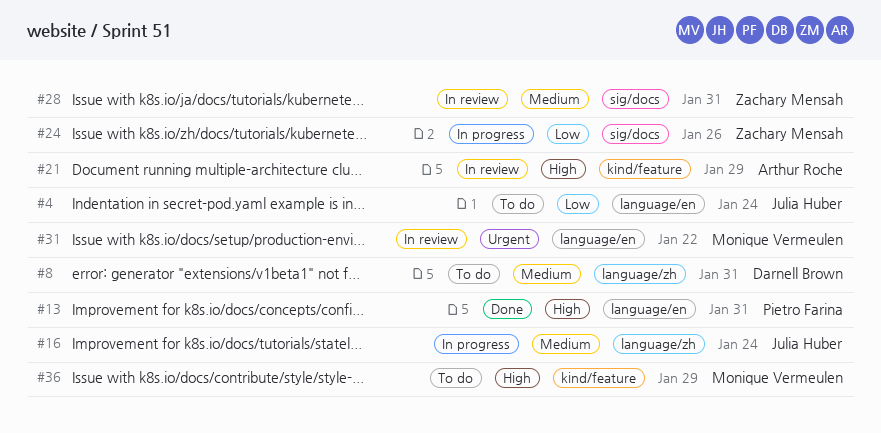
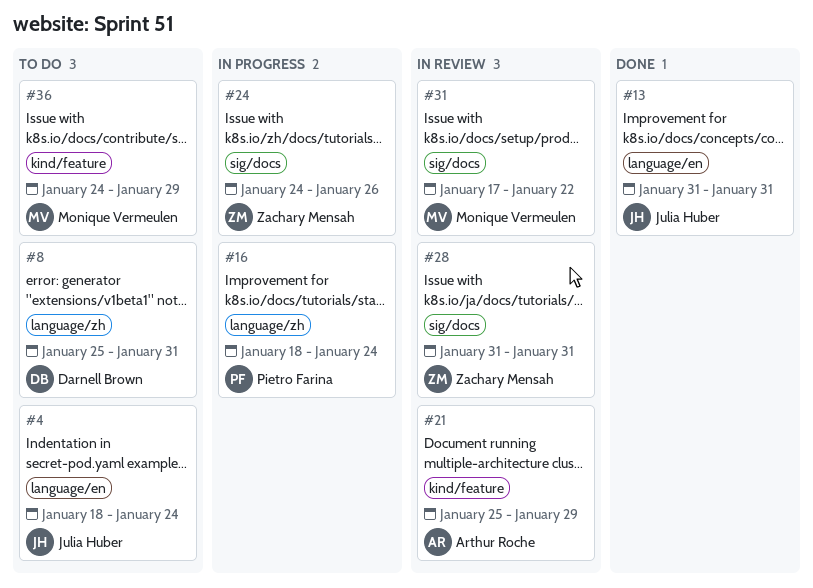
#13, owner: Pietro Farina -> Julia Huber
#16, owner: Julia Huber -> Pietro Farina
#31, label: language/en -> sig/docs

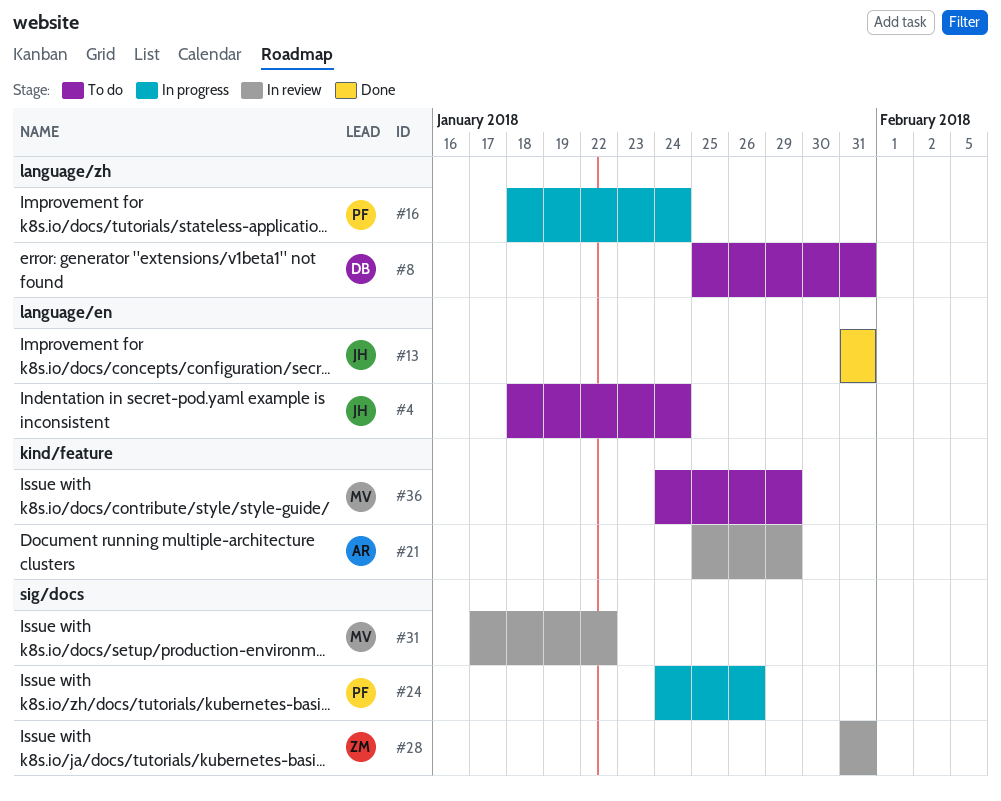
#24, owner: Zachary Mensah -> Pietro Farina

